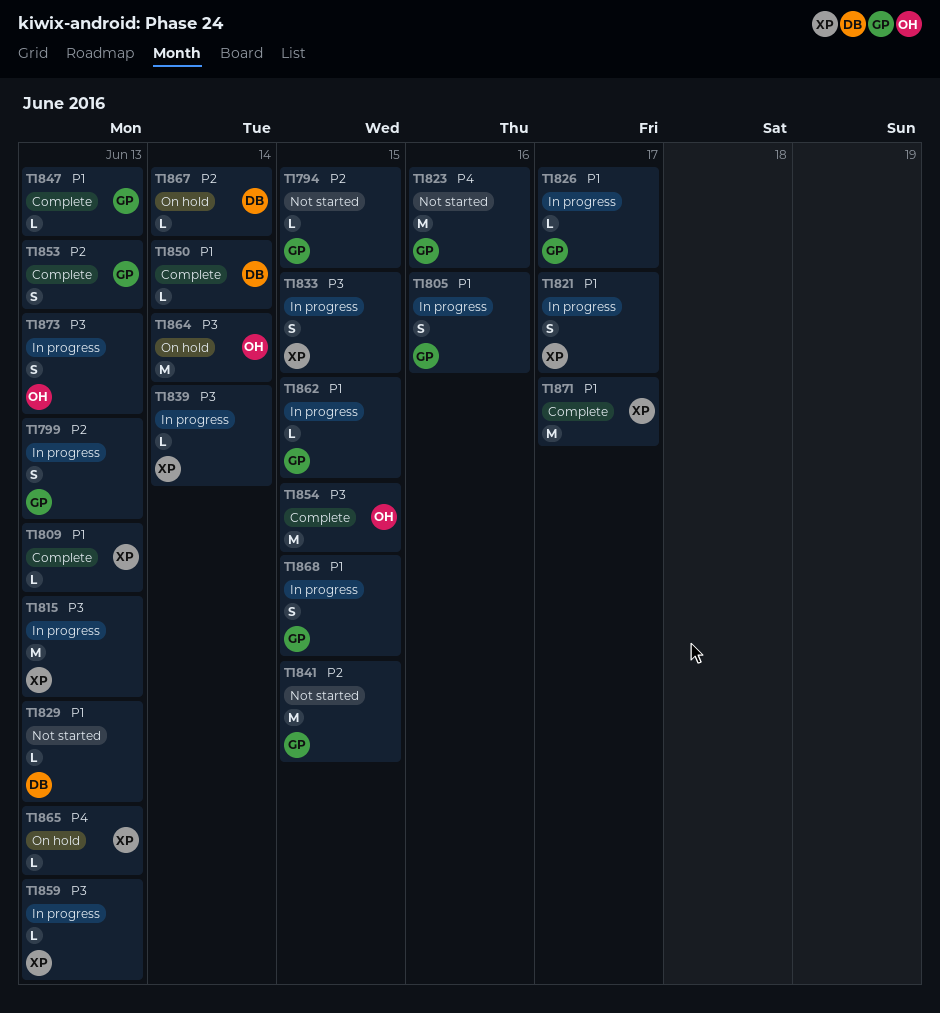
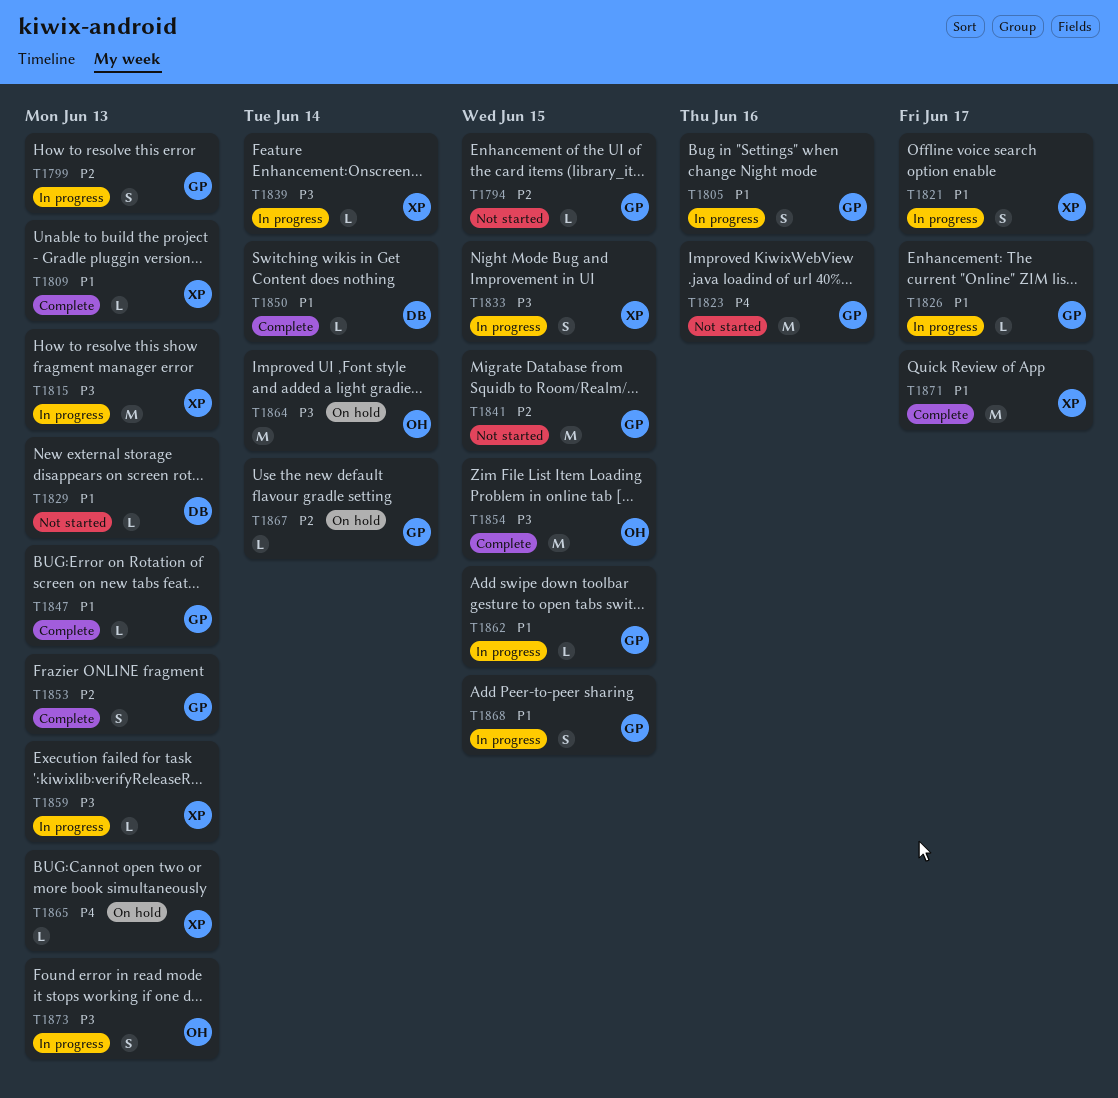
T1867, owner: DB -> GP

